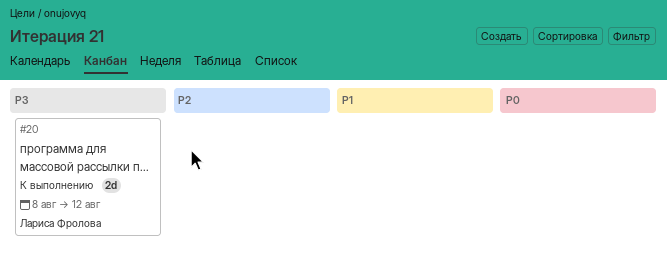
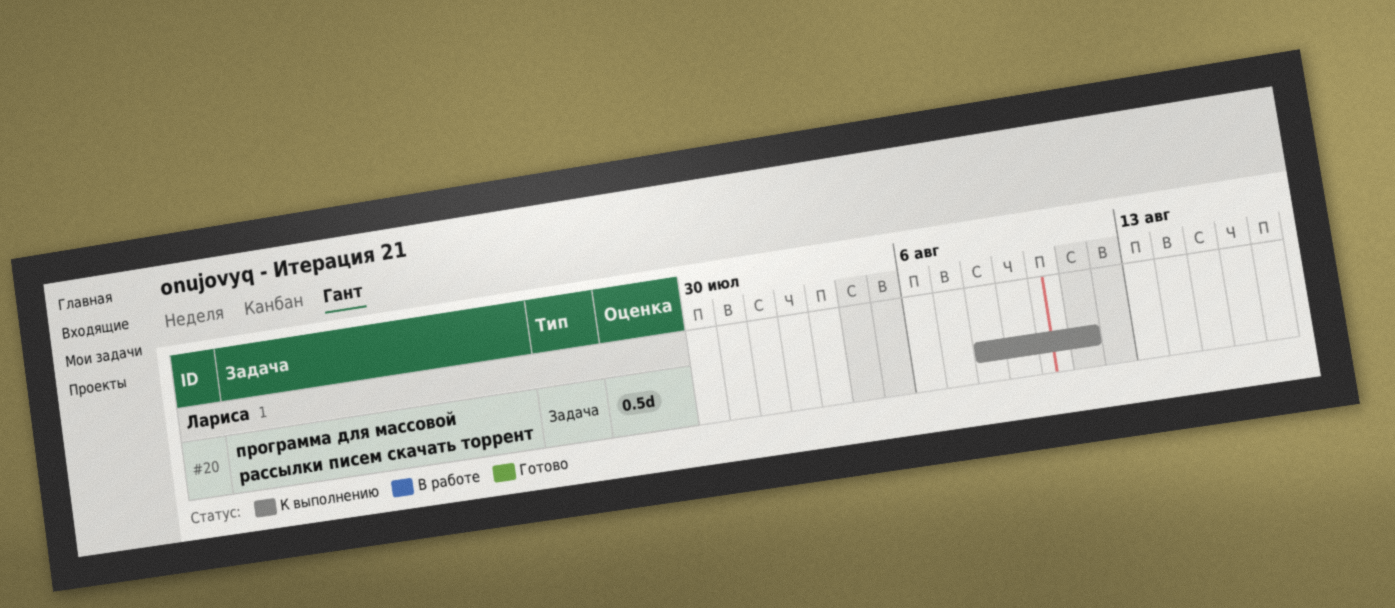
#20, estimate: 2d -> 0.5d
#20, due: Aug 12 -> Aug 11

